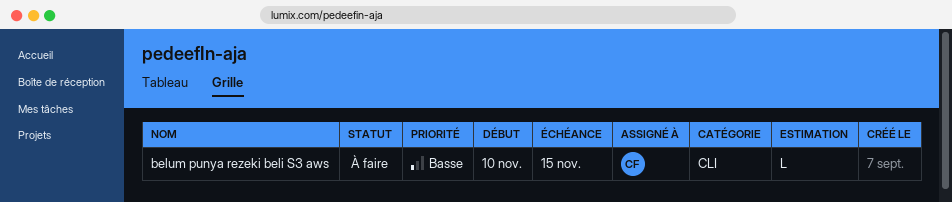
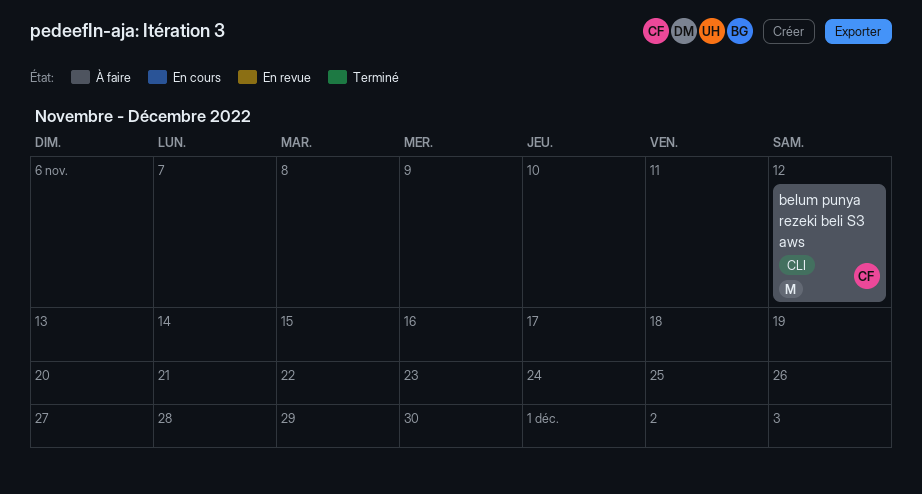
belum punya rezeki beli S3 aws, estimate: L -> M
belum punya rezeki beli S3 aws, due: Nov 15 -> Nov 12

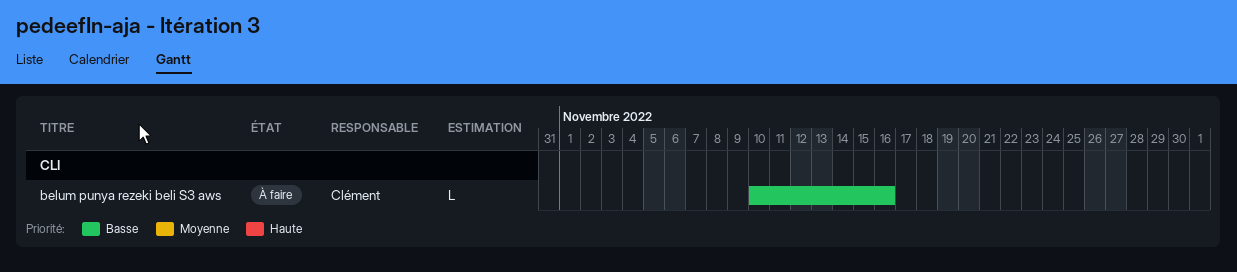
belum punya rezeki beli S3 aws, estimate: M -> L
belum punya rezeki beli S3 aws, due: Nov 12 -> Nov 16

